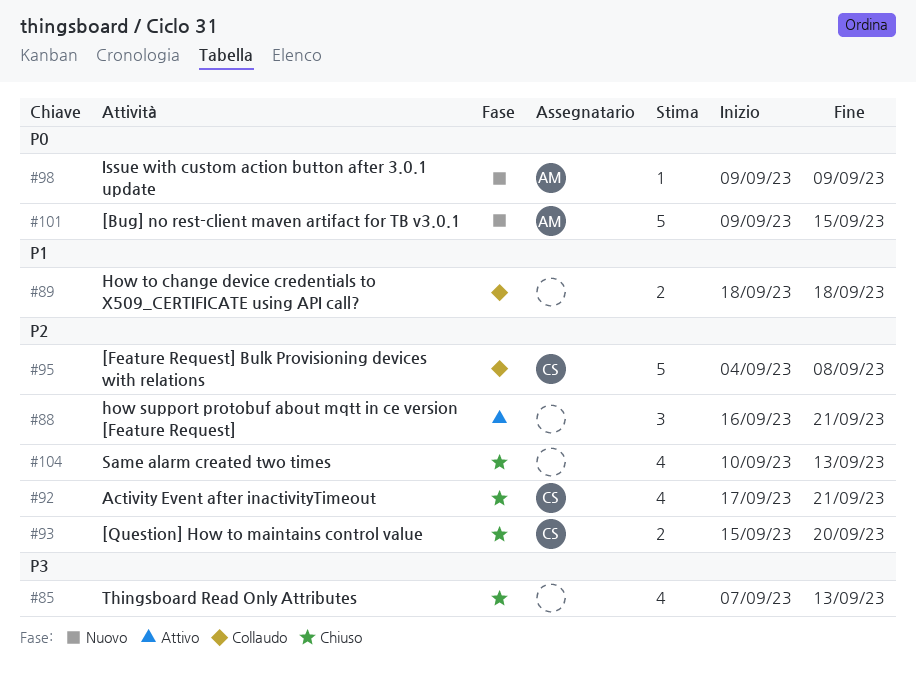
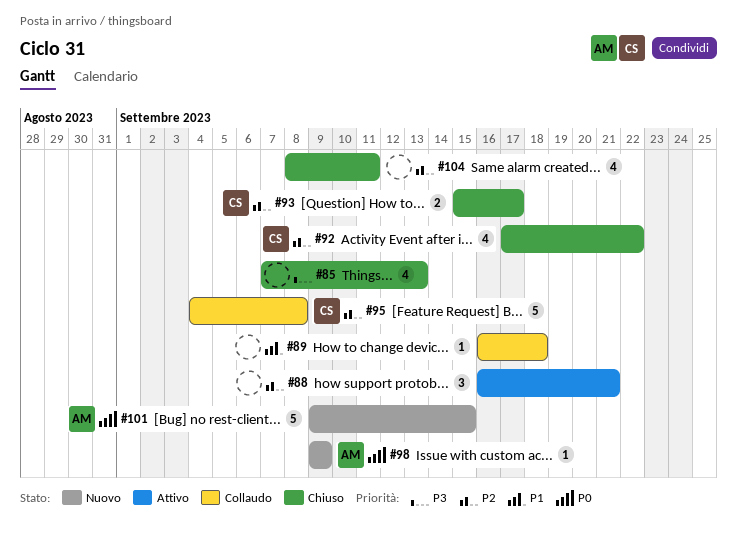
#89, estimate: 2 -> 1
#89, start: Sep 18 -> Sep 16
#92, due: Sep 21 -> Sep 22
#93, due: Sep 20 -> Sep 17
#104, start: Sep 10 -> Sep 8
#104, due: Sep 13 -> Sep 11

